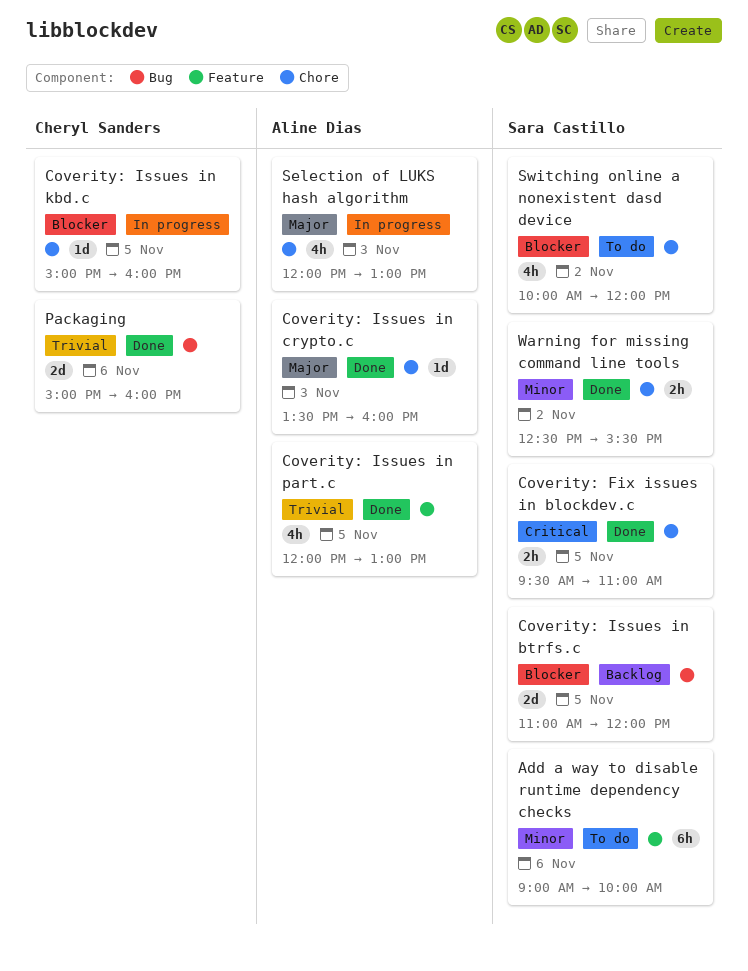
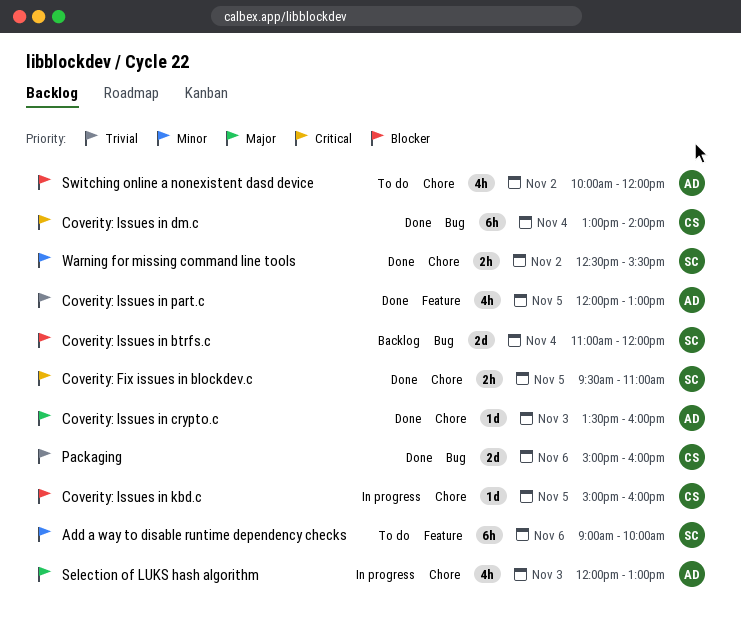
Coverity: Issues in btrfs.c, day: Nov 5 -> Nov 4
Coverity: Issues in dm.c: none -> present
Switching online a nonexistent dasd device, owner: Sara Castillo -> Aline Dias

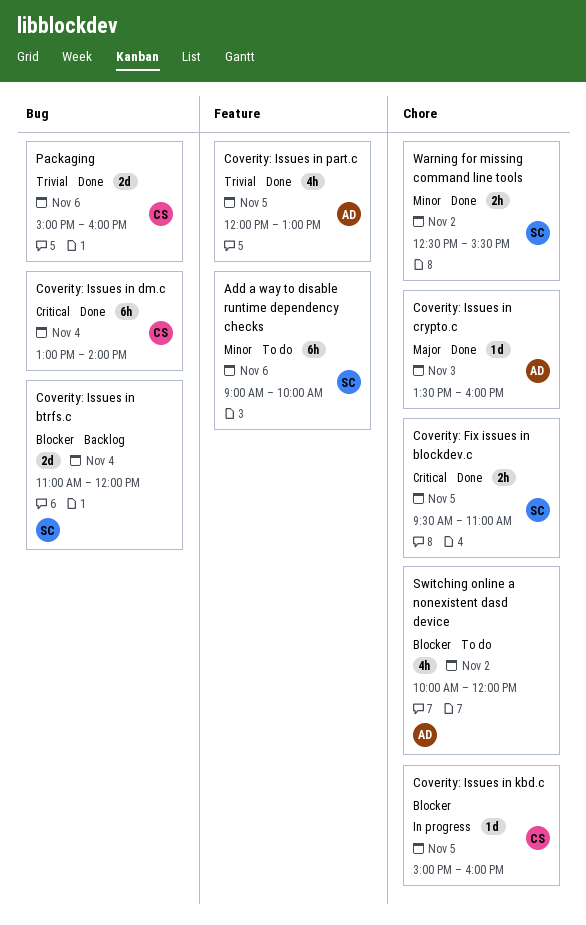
Selection of LUKS hash algorithm: present -> none

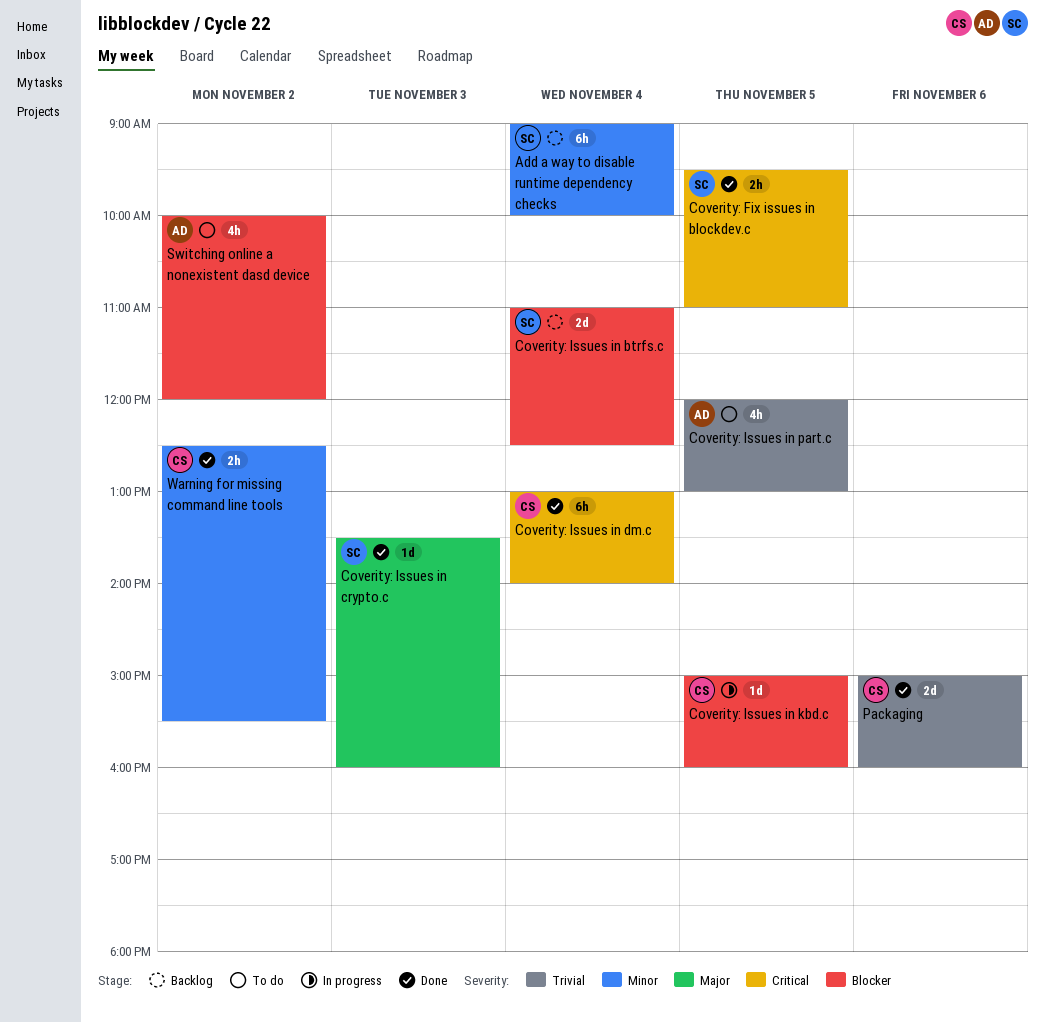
Add a way to disable runtime dependency checks, status: To do -> Backlog
Add a way to disable runtime dependency checks, day: Nov 6 -> Nov 4
Coverity: Issues in btrfs.c, ends: 12:00 -> 12:30
Coverity: Issues in crypto.c, owner: AD -> SC
Coverity: Issues in part.c, status: Done -> To do
Warning for missing command line tools, owner: SC -> CS

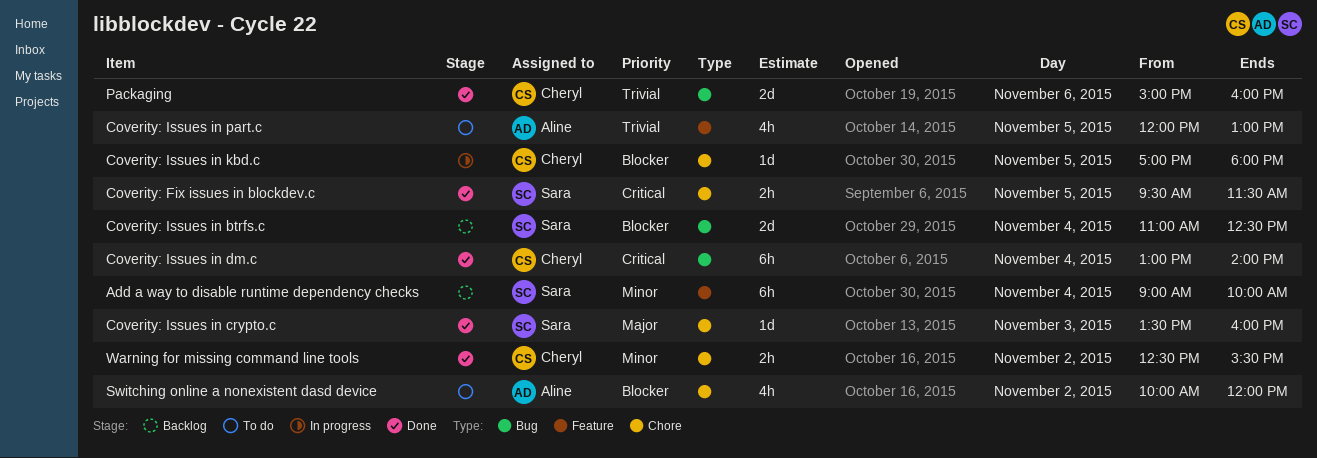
Coverity: Fix issues in blockdev.c, ends: 11:00 -> 11:30
Coverity: Issues in kbd.c, begins: 15:00 -> 17:00
Coverity: Issues in kbd.c, ends: 16:00 -> 18:00

